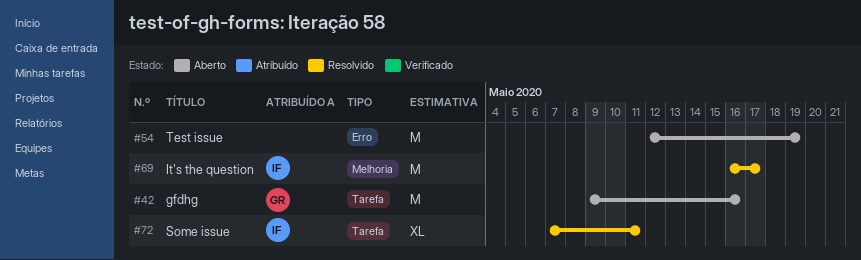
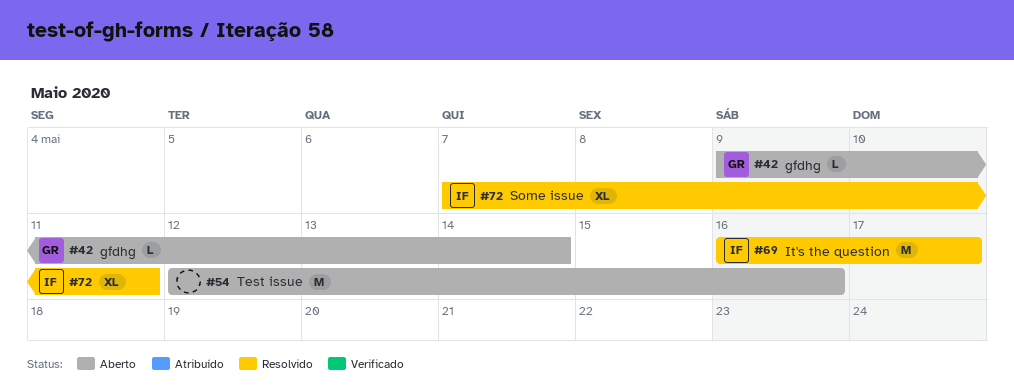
#42, estimate: M -> L
#42, due: May 16 -> May 14
#54, due: May 19 -> May 16

